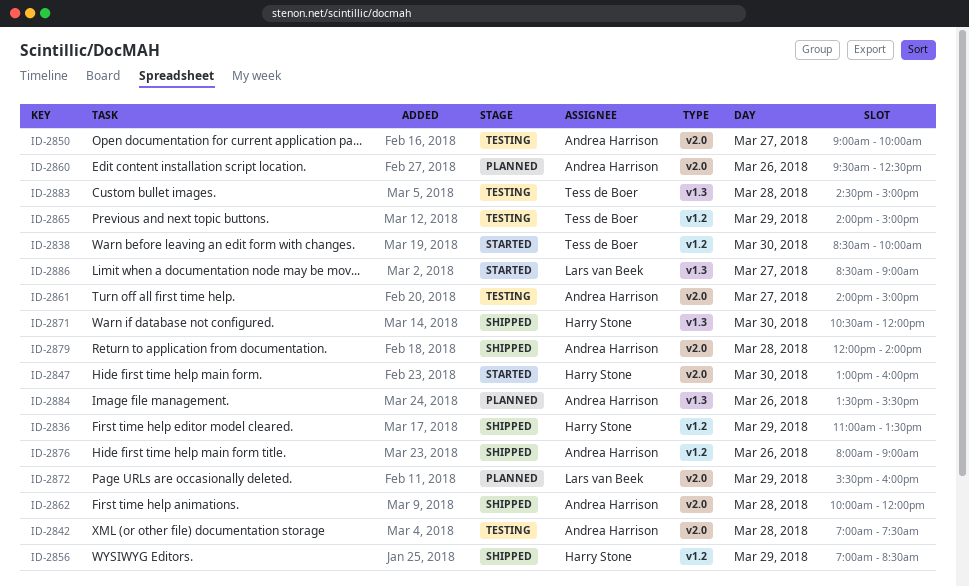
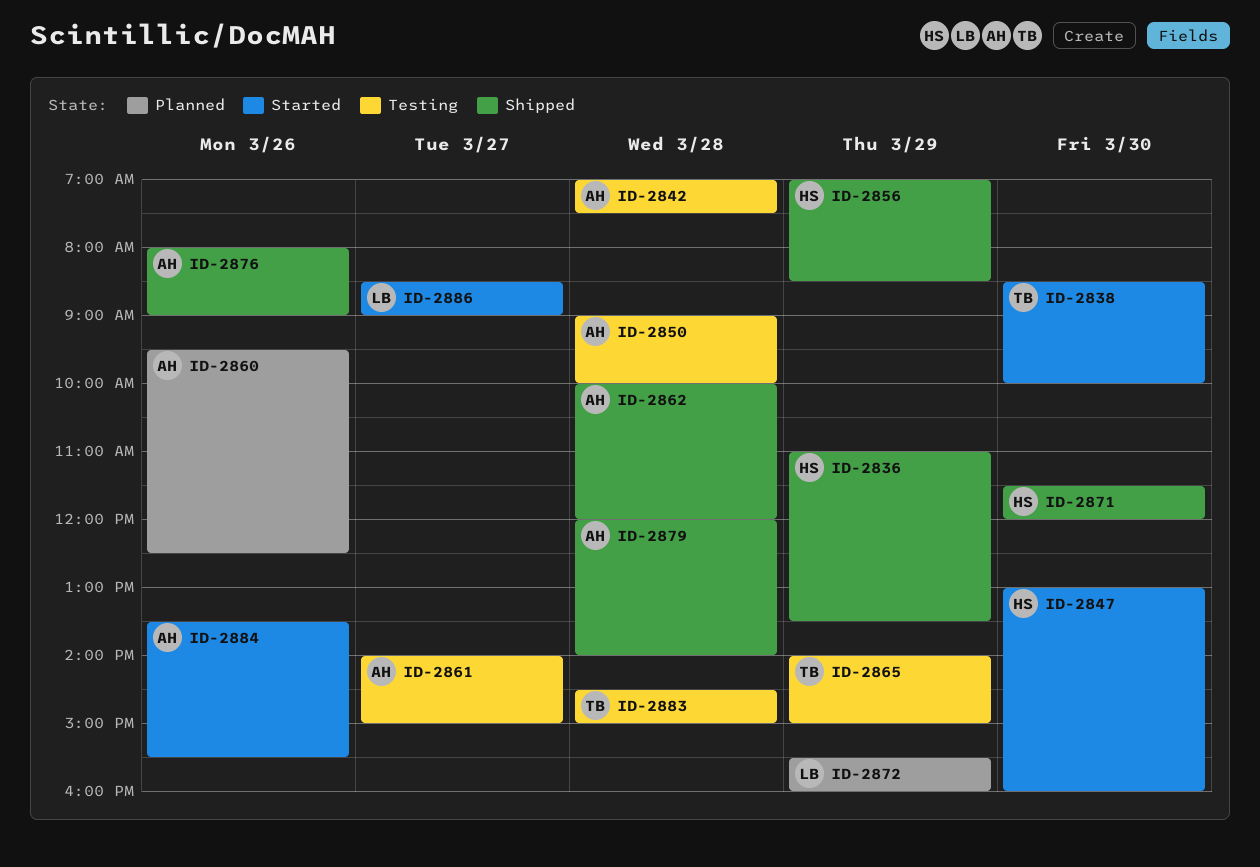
ID-2850, day: Mar 27 -> Mar 28
ID-2871, begins: 10:30 -> 11:30
ID-2884, status: Planned -> Started

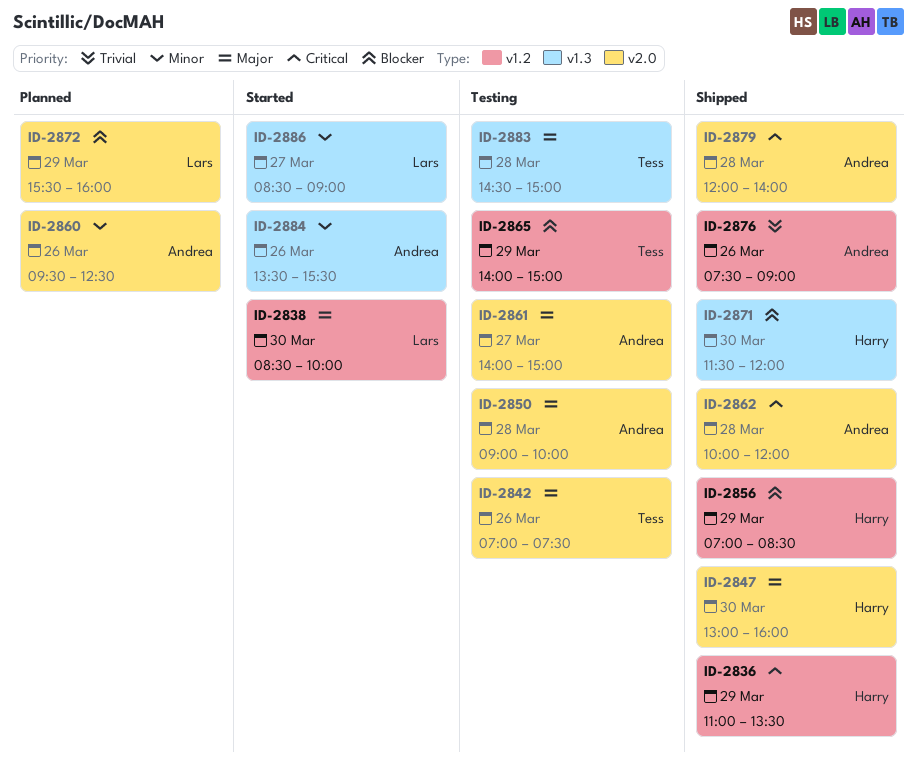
ID-2838, owner: Tess -> Lars
ID-2842, owner: Andrea -> Tess
ID-2842, day: Mar 28 -> Mar 26
ID-2847, status: Started -> Shipped
ID-2876, begins: 08:00 -> 07:30

